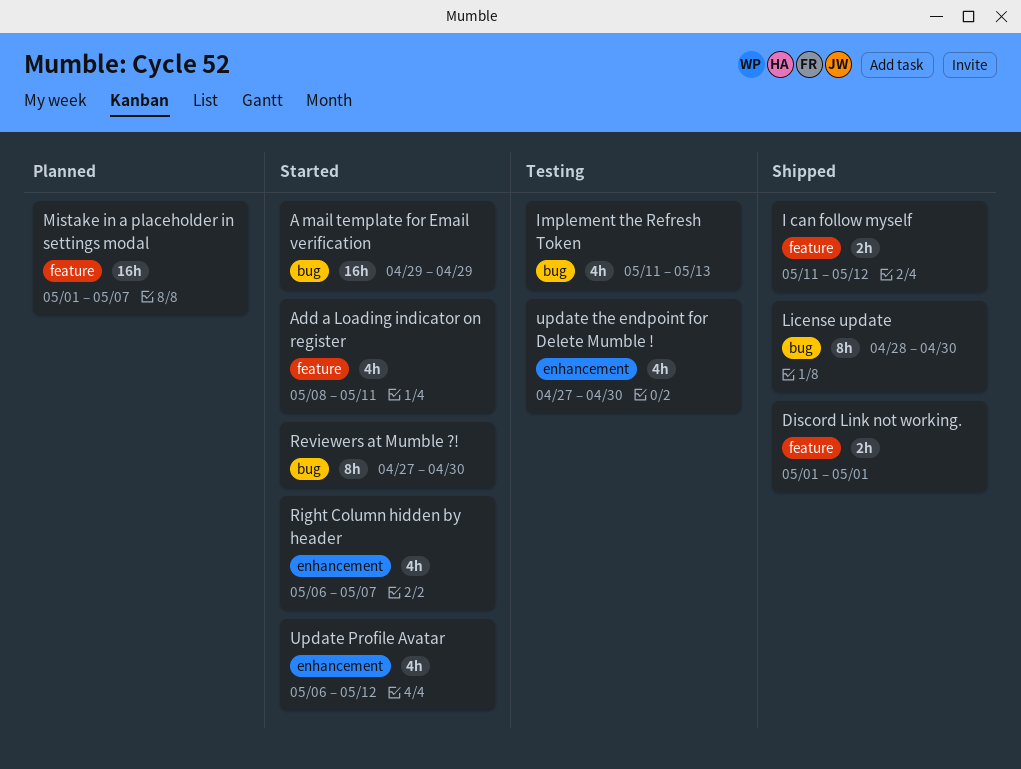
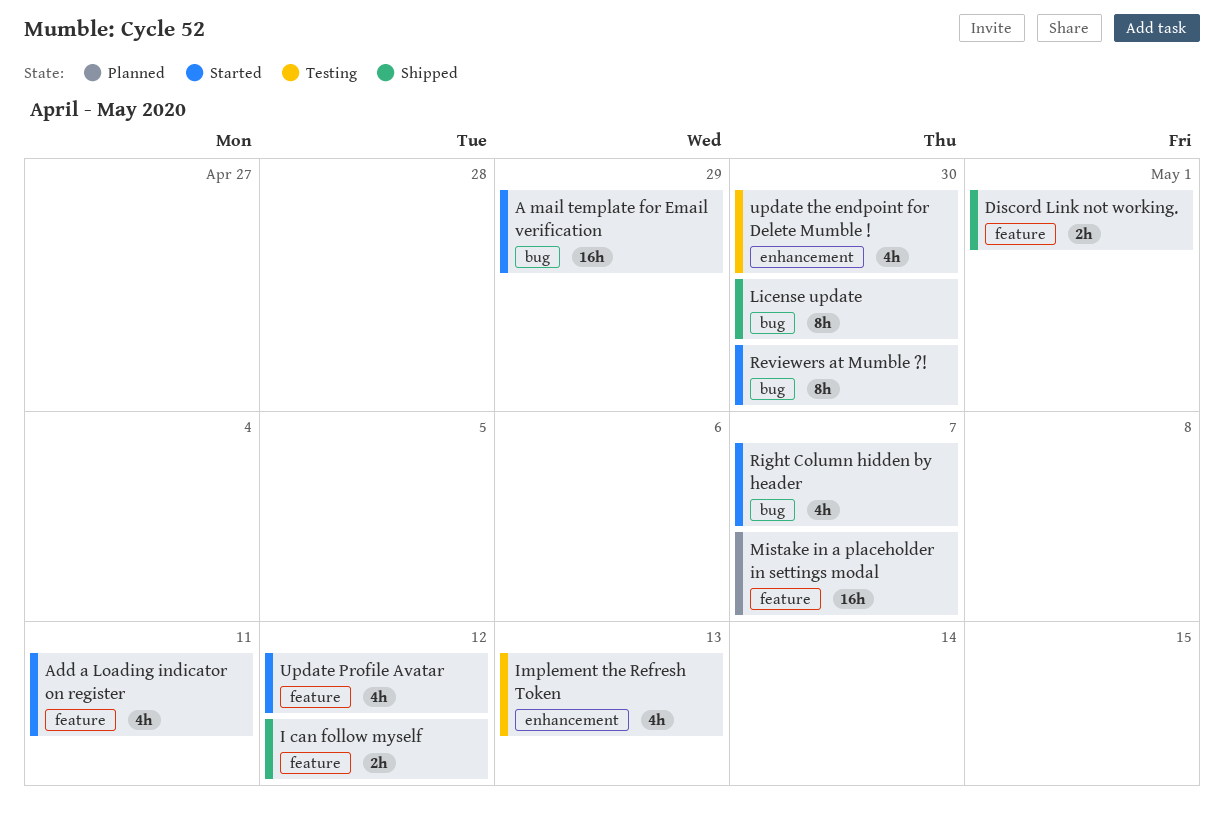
Implement the Refresh Token, label: bug -> enhancement
Right Column hidden by header, label: enhancement -> bug
Update Profile Avatar, label: enhancement -> feature

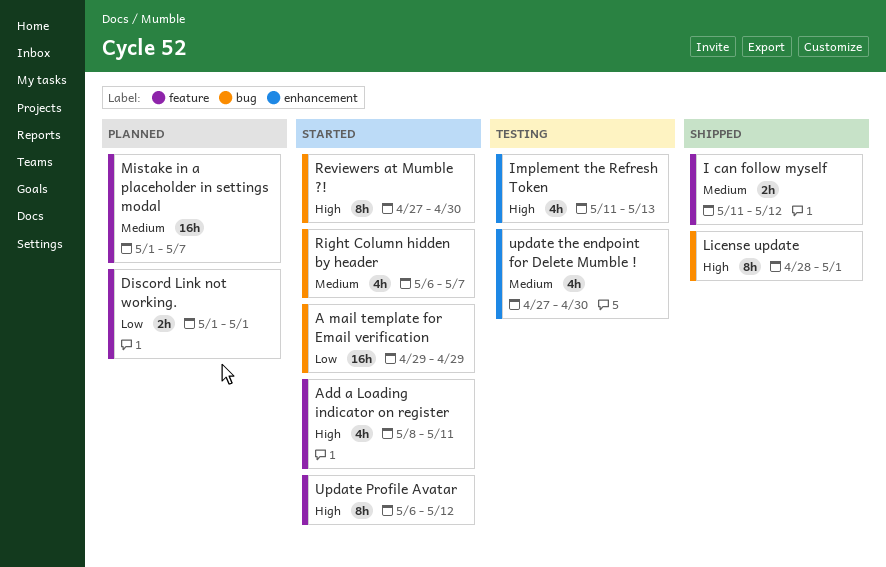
Discord Link not working., status: Shipped -> Planned
License update, due: Apr 30 -> May 1
Update Profile Avatar, estimate: 4h -> 8h

